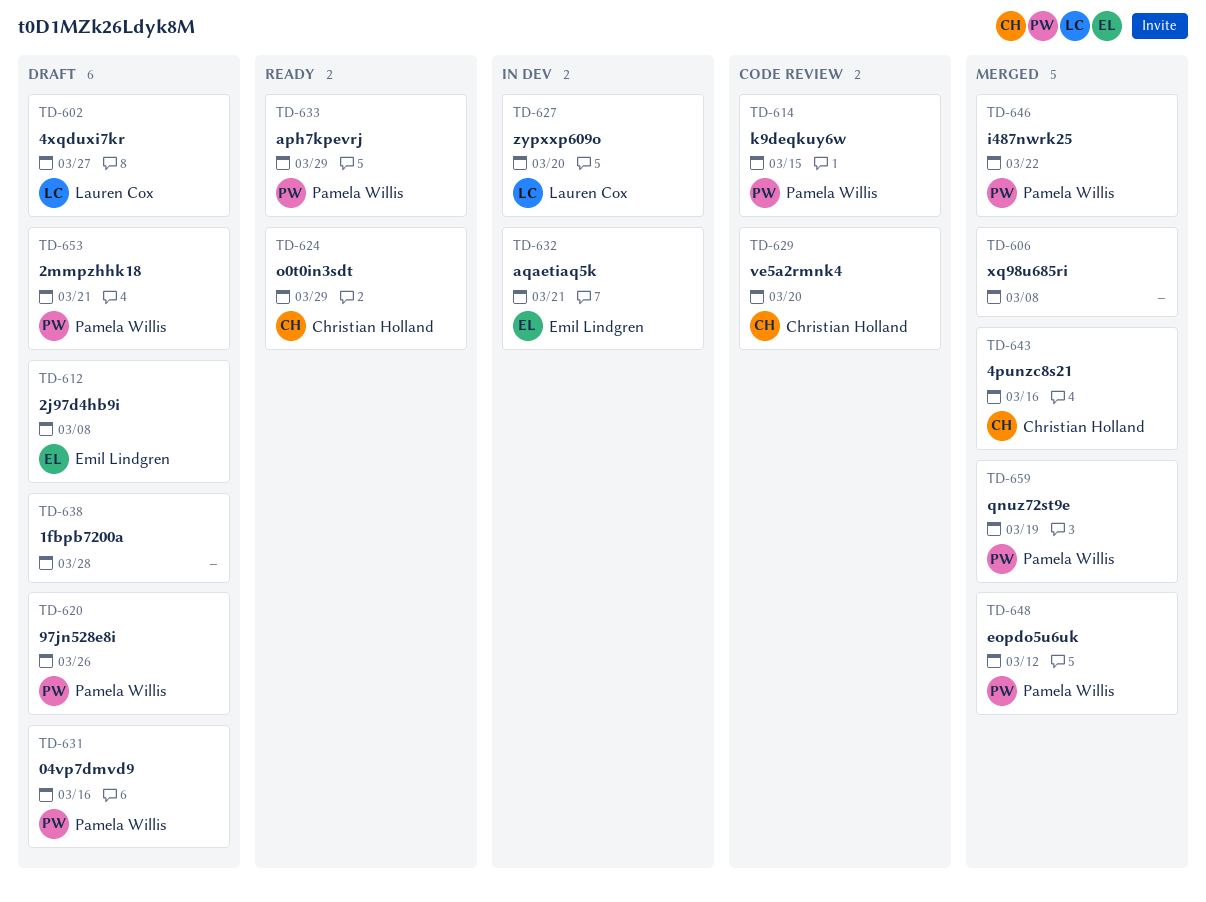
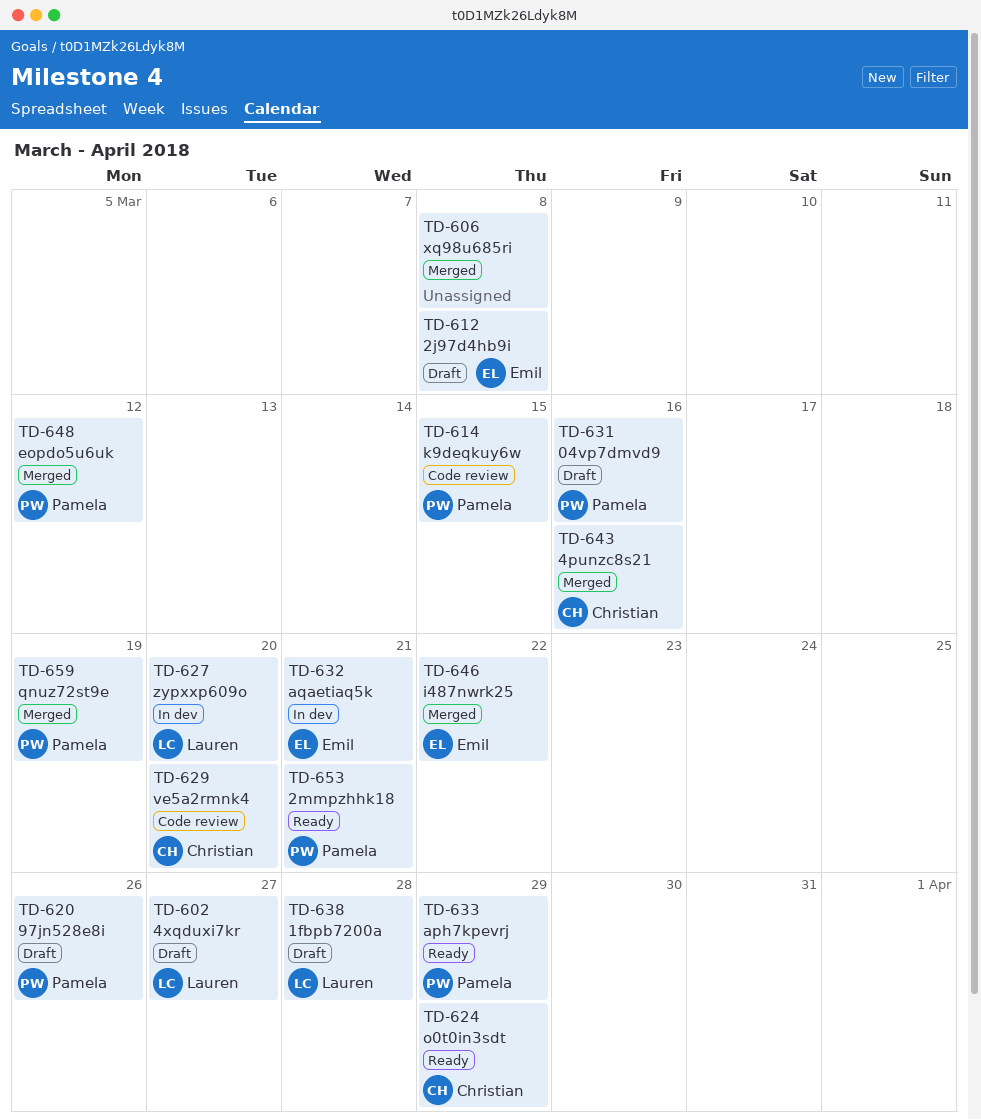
TD-638, owner: none -> Lauren Cox
TD-646, owner: Pamela Willis -> Emil Lindgren
TD-653, status: Draft -> Ready

